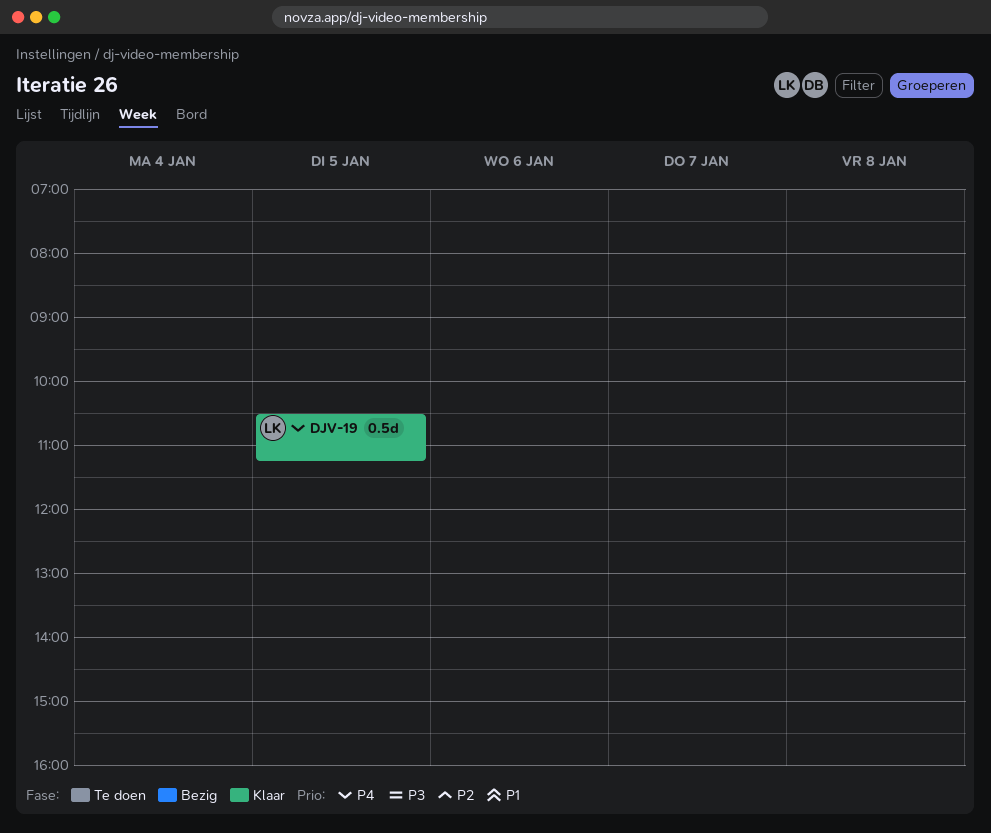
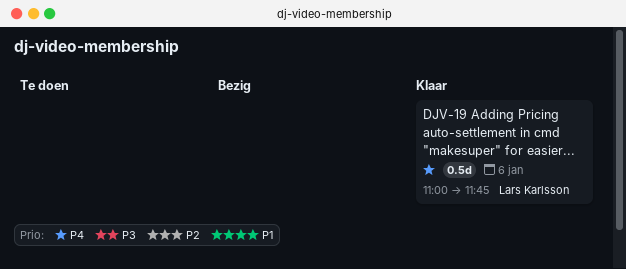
DJV-19, day: Jan 5 -> Jan 6
DJV-19, begins: 10:30 -> 11:00
DJV-19, ends: 11:15 -> 11:45

